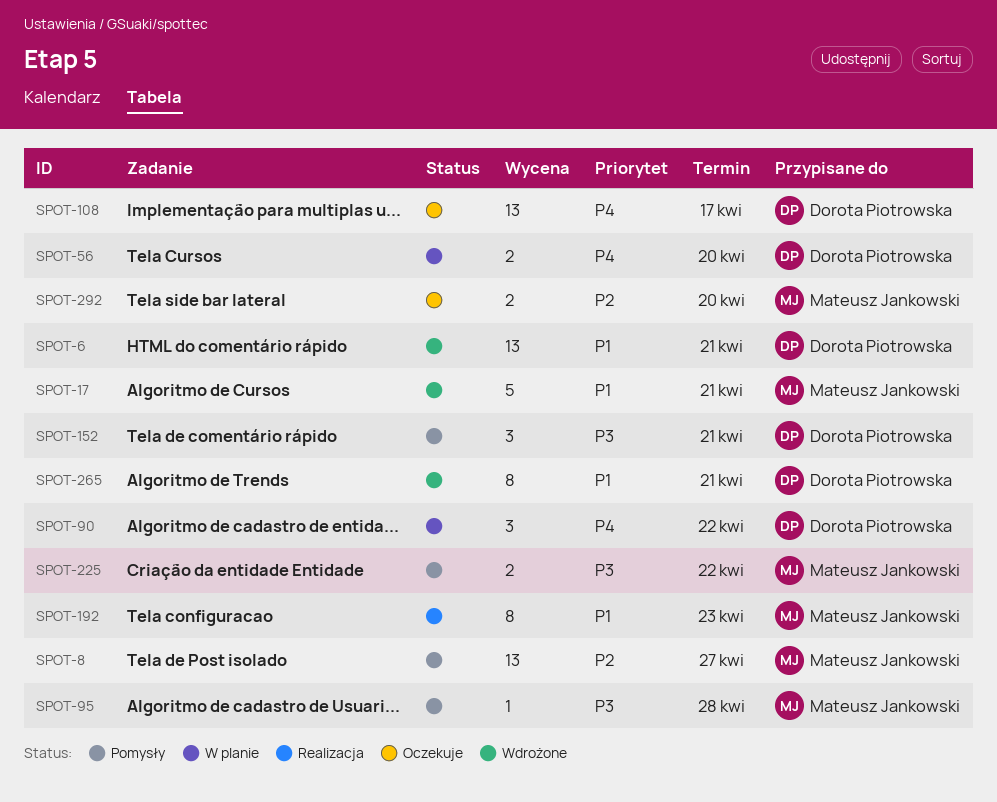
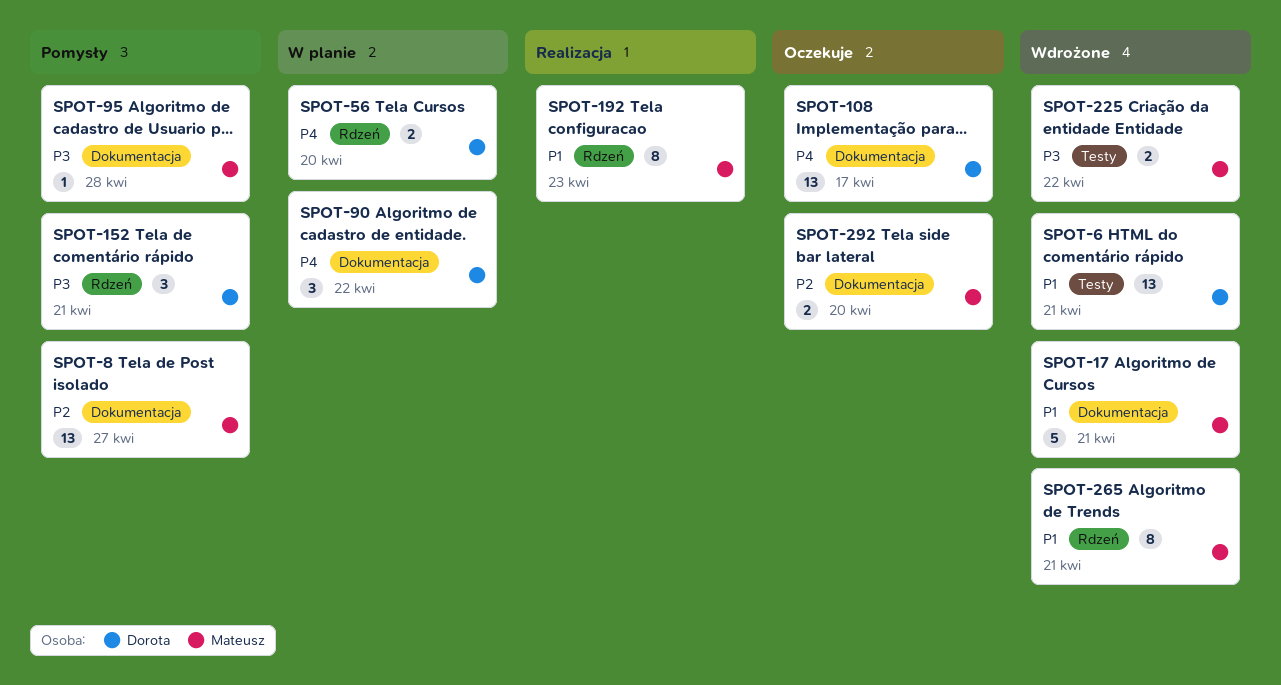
SPOT-225, status: Pomysły -> Wdrożone
SPOT-265, owner: Dorota Piotrowska -> Mateusz Jankowski

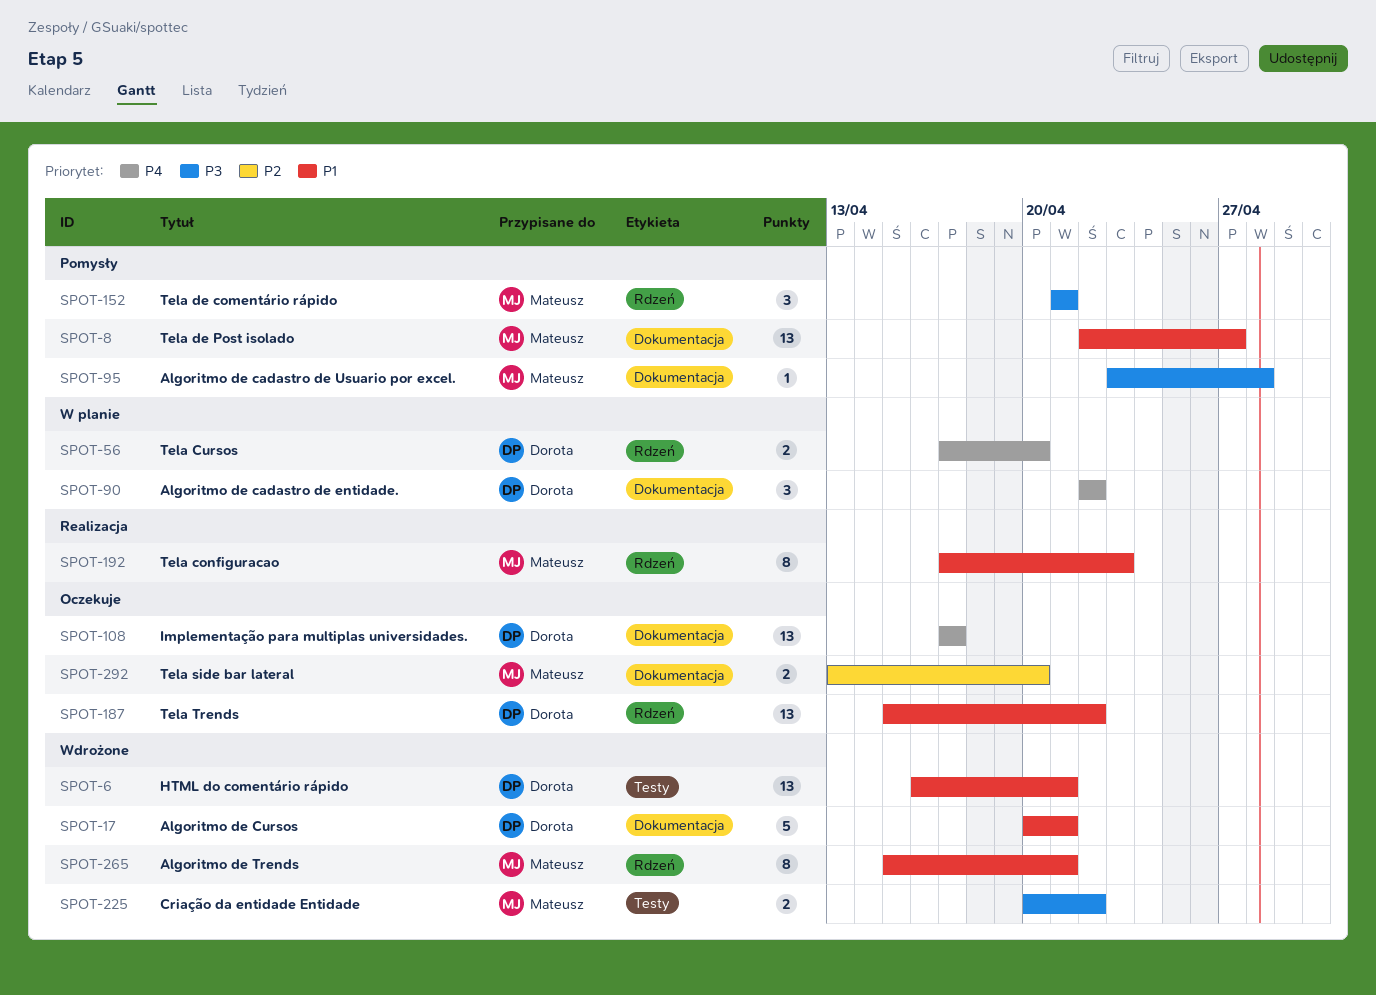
SPOT-8, priority: P2 -> P1
SPOT-17, owner: Mateusz -> Dorota
SPOT-152, owner: Dorota -> Mateusz
SPOT-187: none -> present

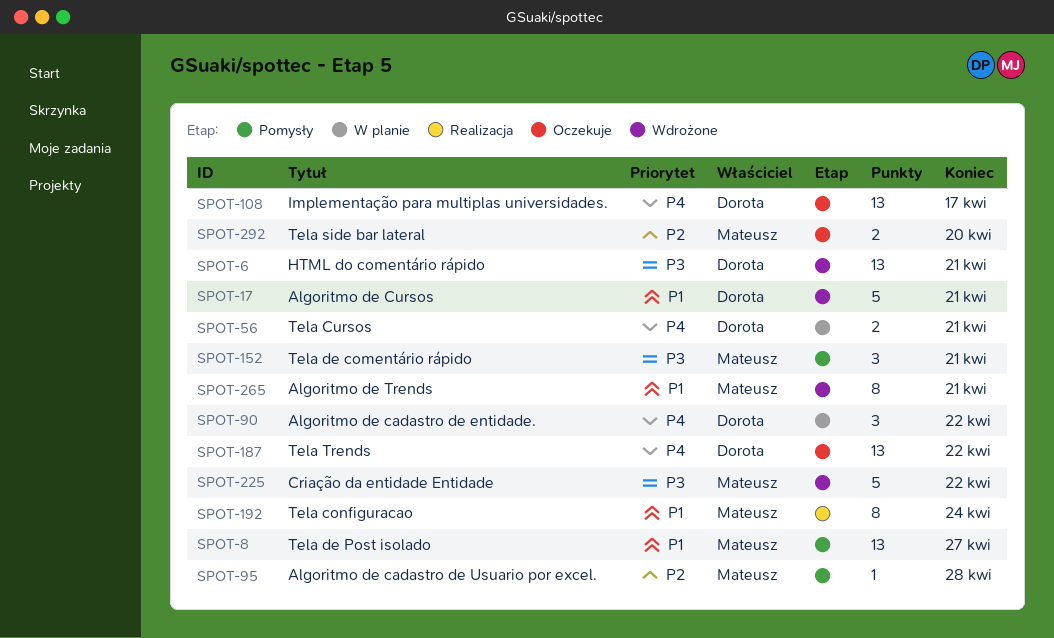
SPOT-6, priority: P1 -> P3
SPOT-56, due: Apr 20 -> Apr 21
SPOT-95, priority: P3 -> P2
SPOT-187, priority: P1 -> P4
SPOT-192, due: Apr 23 -> Apr 24
SPOT-225, estimate: 2 -> 5

